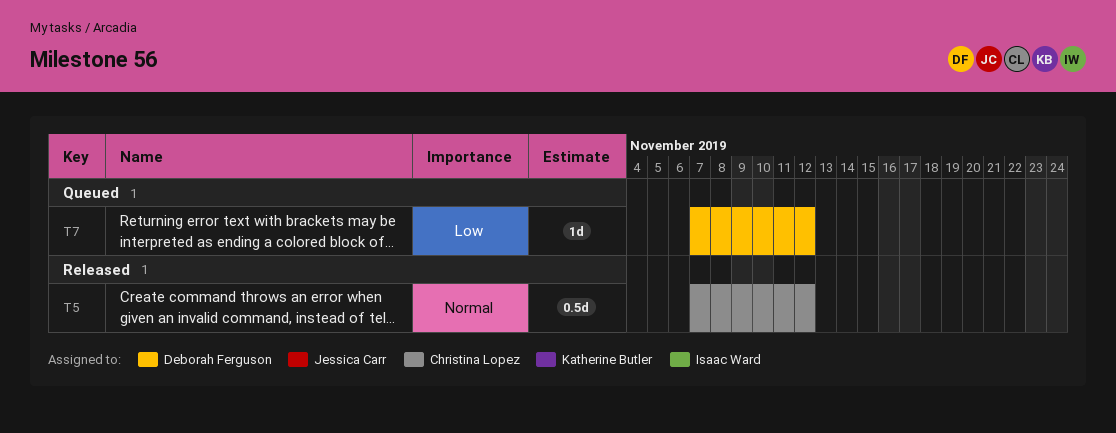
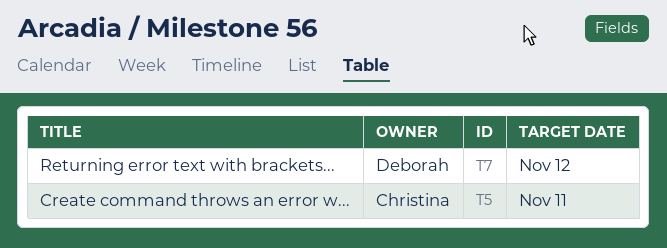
T5, due: Nov 12 -> Nov 11

